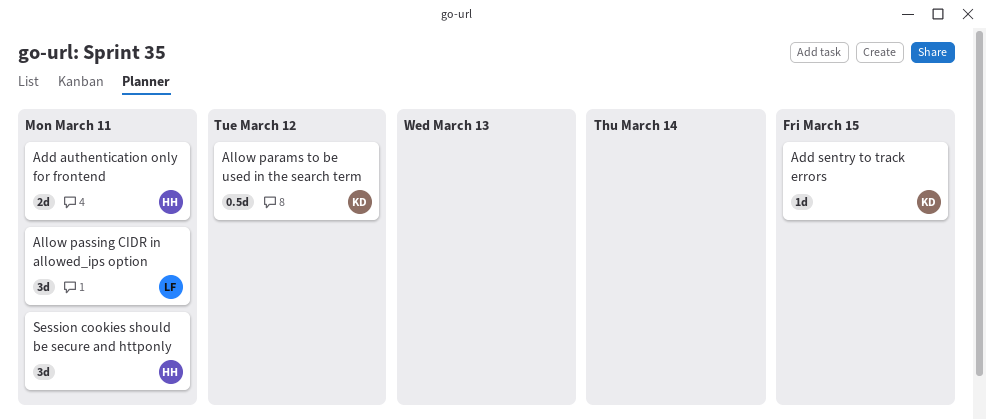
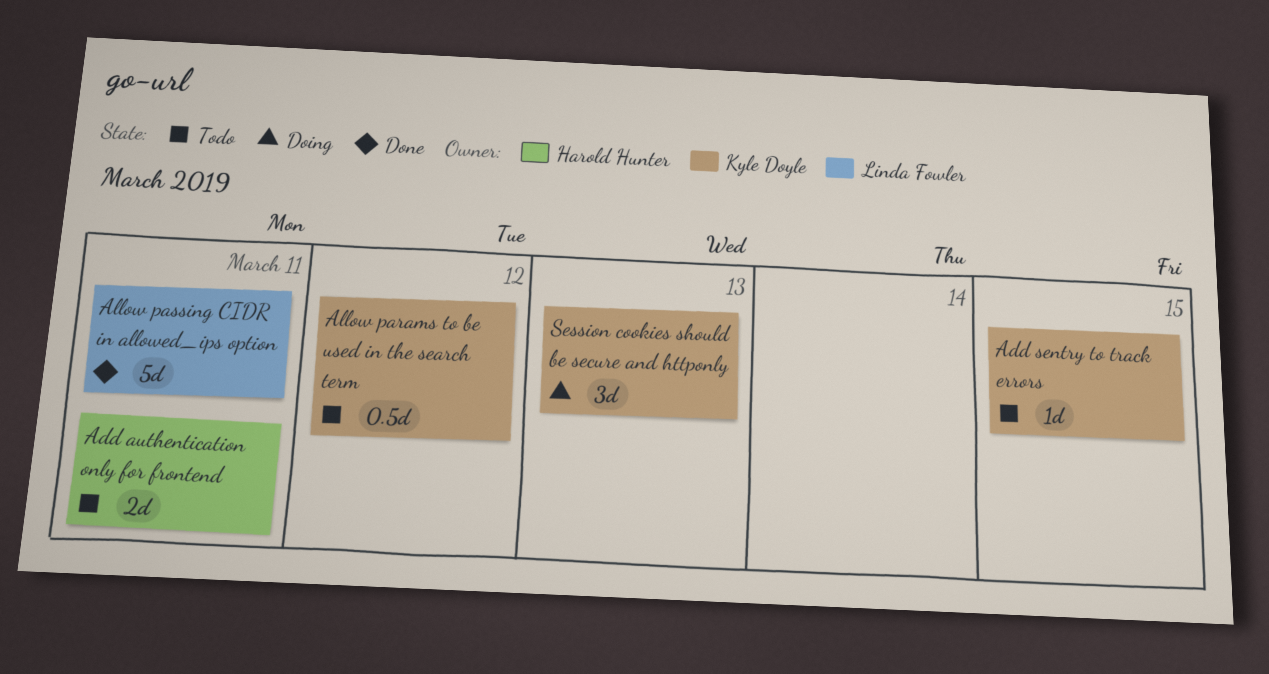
Allow passing CIDR in allowed_ips option, estimate: 3d -> 5d
Session cookies should be secure and httponly, owner: Harold Hunter -> Kyle Doyle
Session cookies should be secure and httponly, due: Mar 11 -> Mar 13

